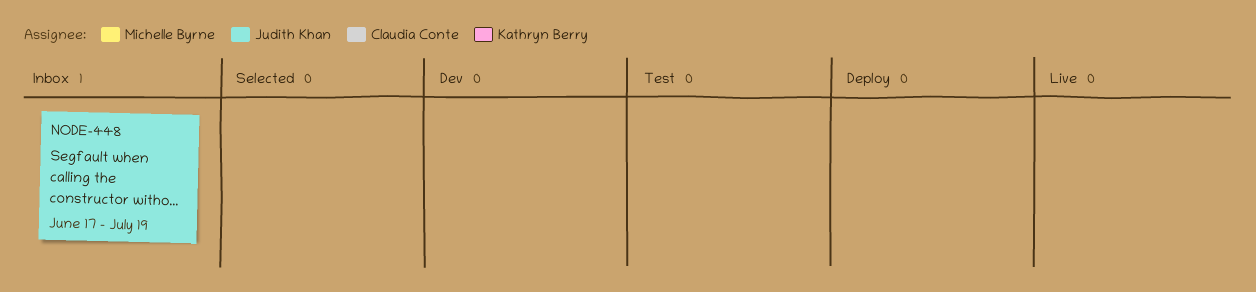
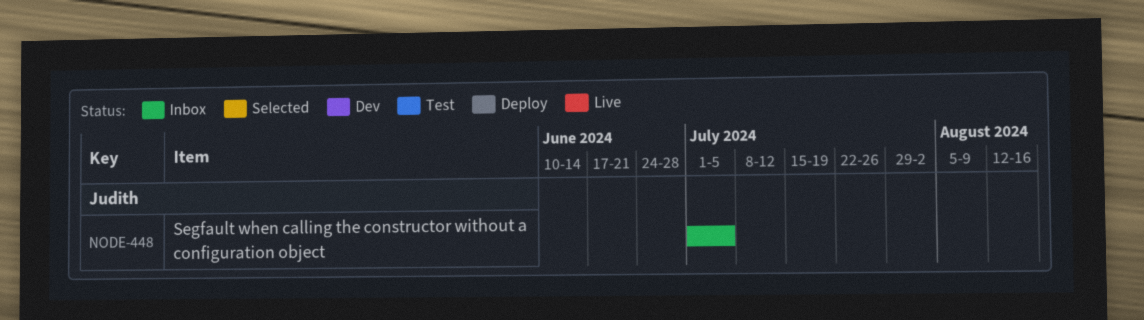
NODE-448, start: Jun 17 -> Jul 1
NODE-448, due: Jul 19 -> Jul 5

